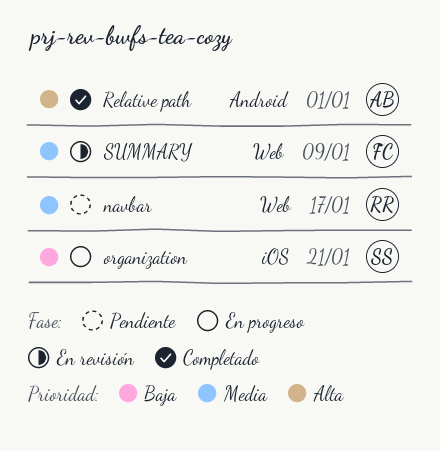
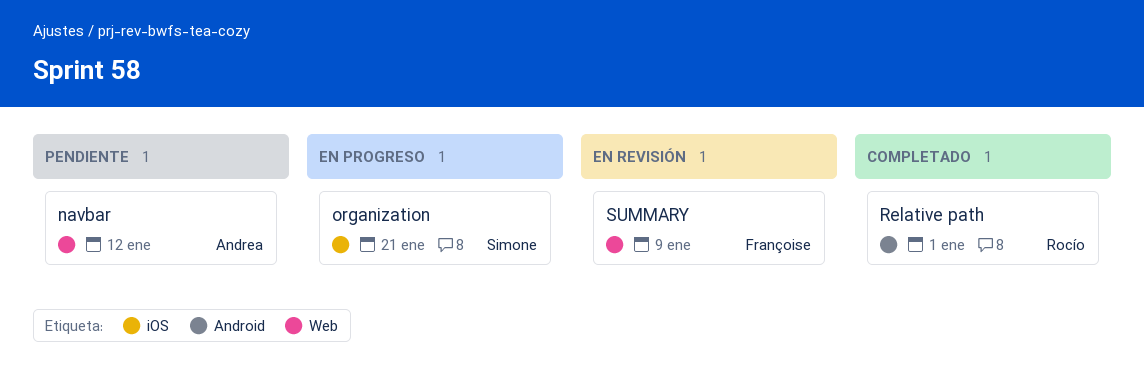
navbar, owner: Rocío -> Andrea
navbar, due: Jan 17 -> Jan 12
Relative path, owner: Andrea -> Rocío

